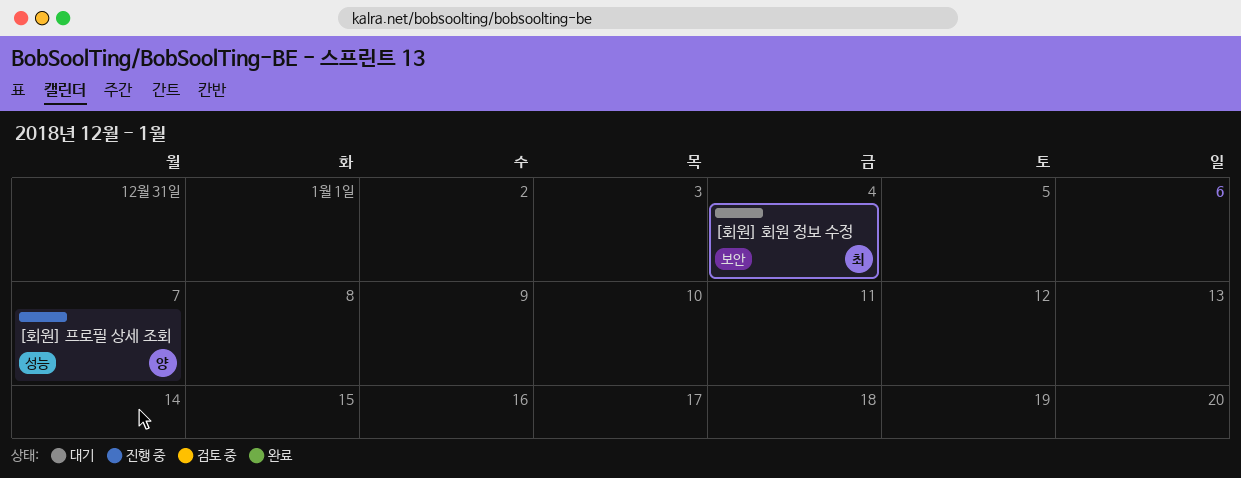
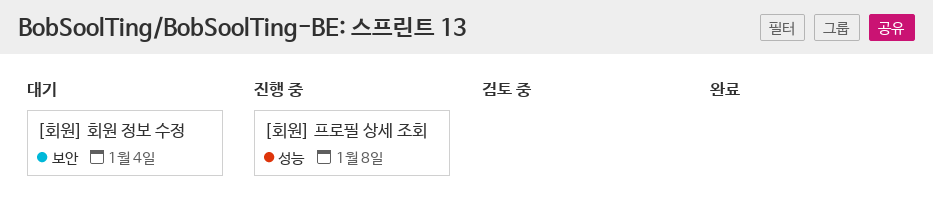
[회원] 프로필 상세 조회, due: Jan 7 -> Jan 8

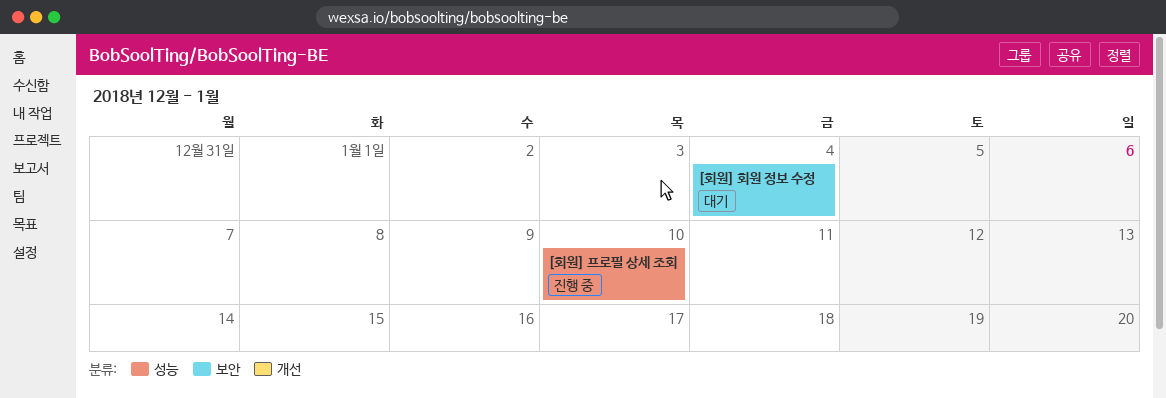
[회원] 프로필 상세 조회, due: Jan 8 -> Jan 10

